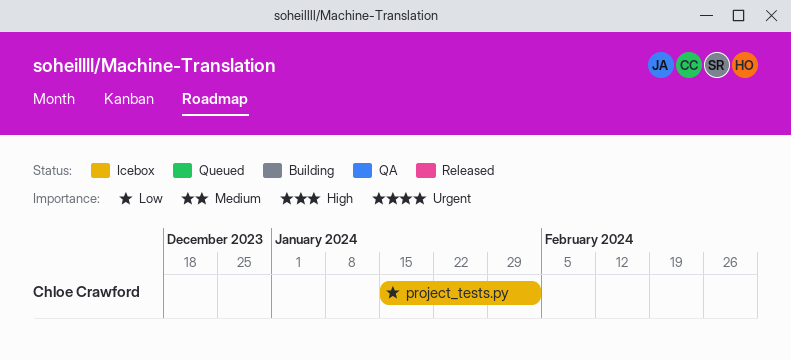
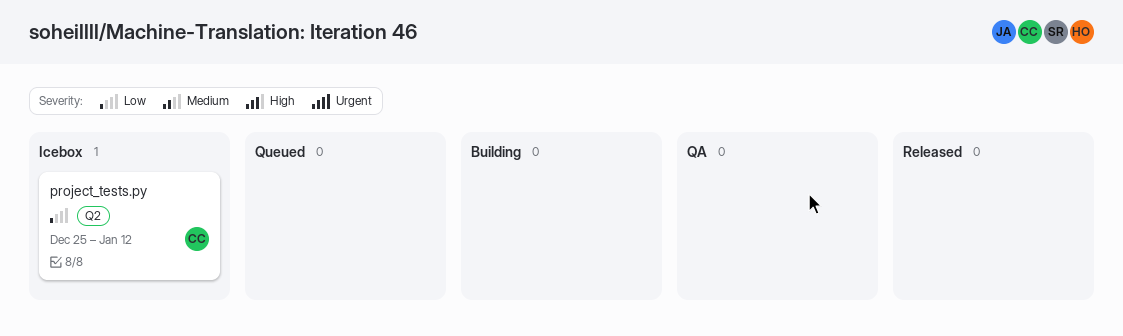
project_tests.py, start: Jan 15 -> Dec 25
project_tests.py, due: Feb 2 -> Jan 12

